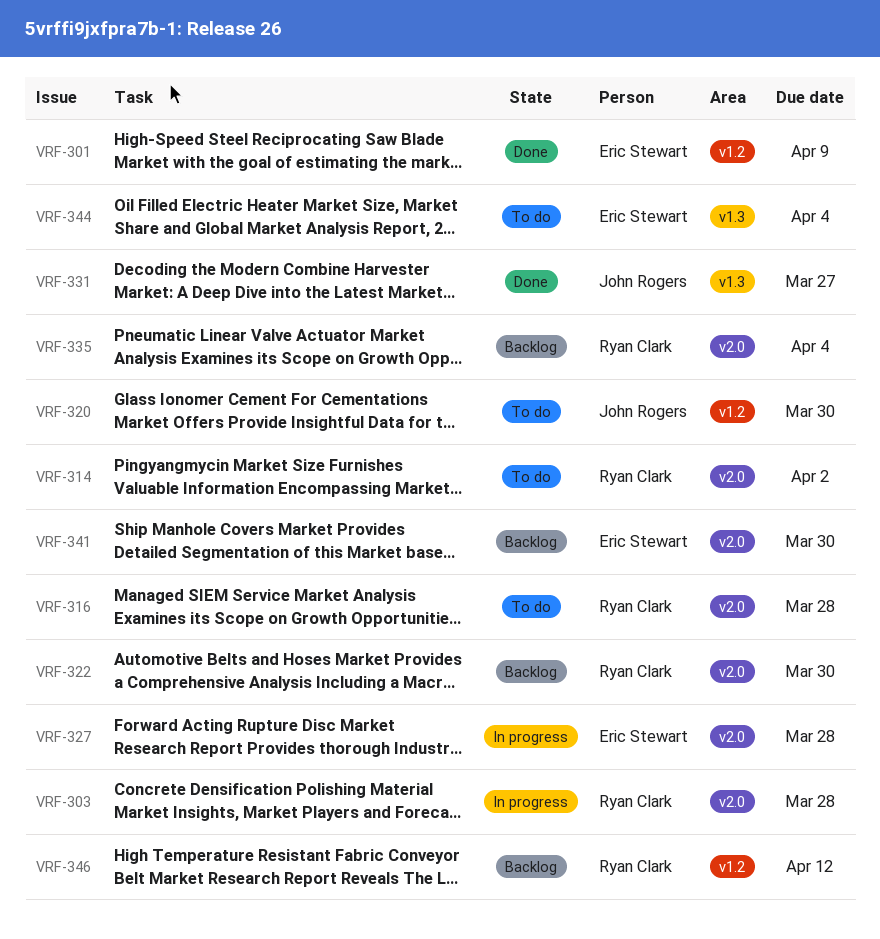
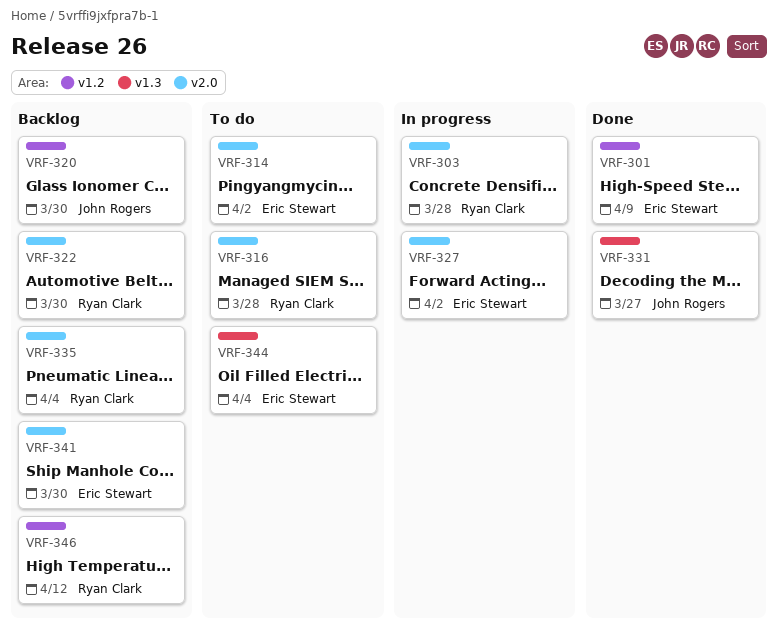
VRF-314, owner: Ryan Clark -> Eric Stewart
VRF-320, status: To do -> Backlog
VRF-327, due: Mar 28 -> Apr 2

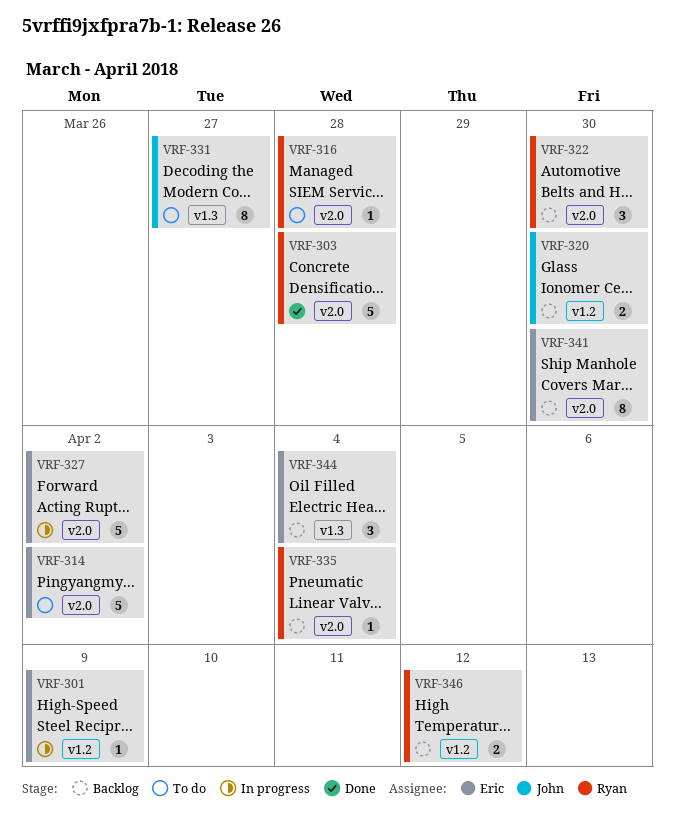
VRF-301, status: Done -> In progress
VRF-303, status: In progress -> Done
VRF-331, status: Done -> To do
VRF-344, status: To do -> Backlog

